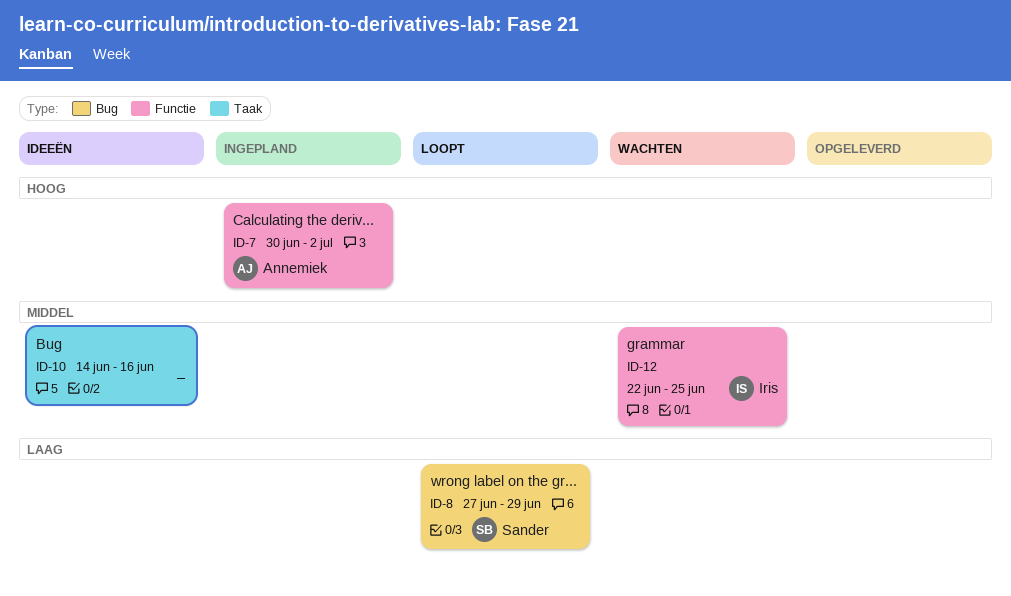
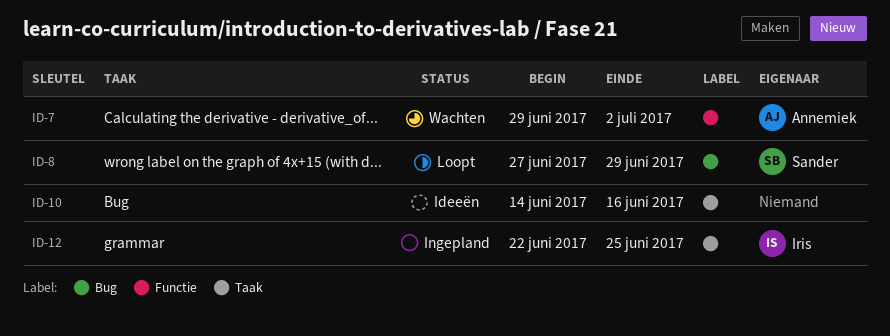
ID-7, status: Ingepland -> Wachten
ID-7, start: Jun 30 -> Jun 29
ID-12, status: Wachten -> Ingepland
ID-12, label: Functie -> Taak

